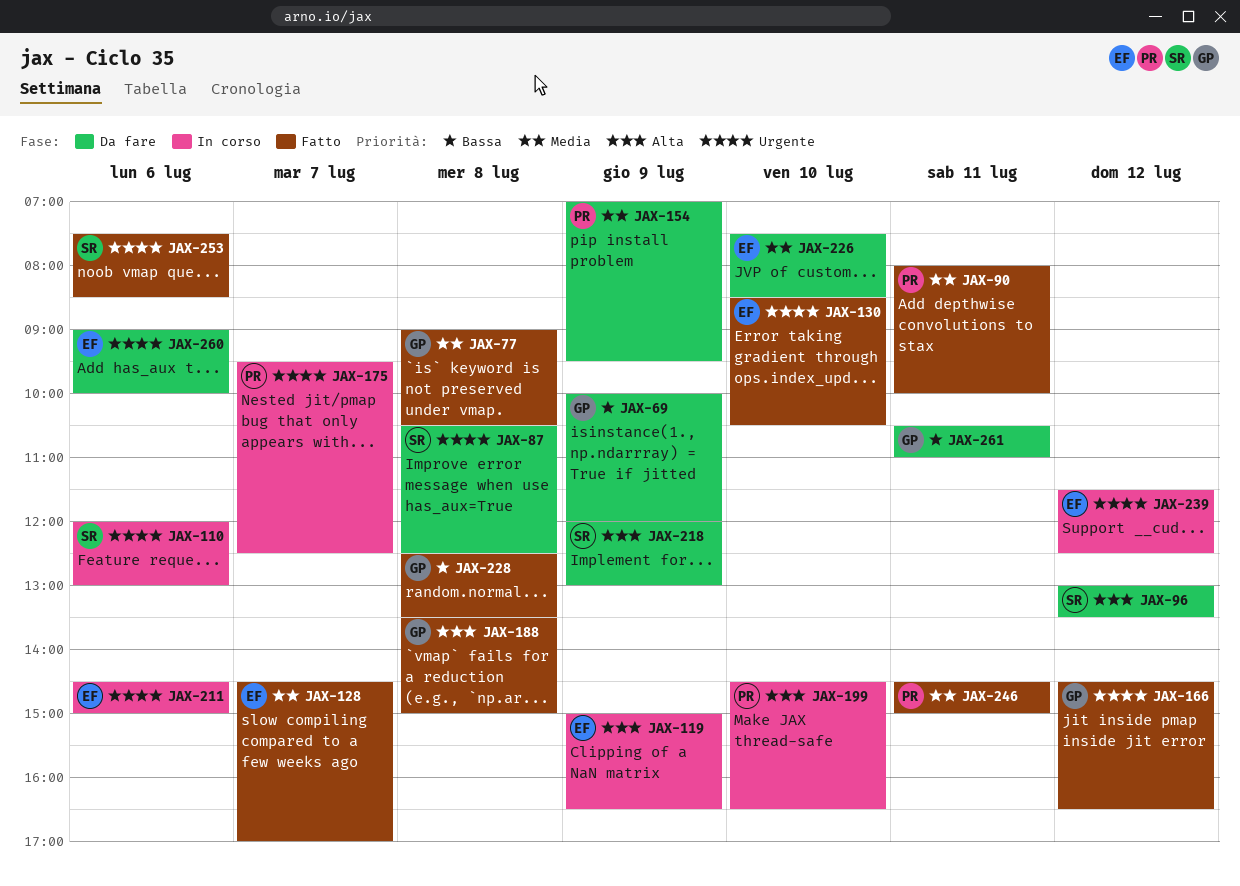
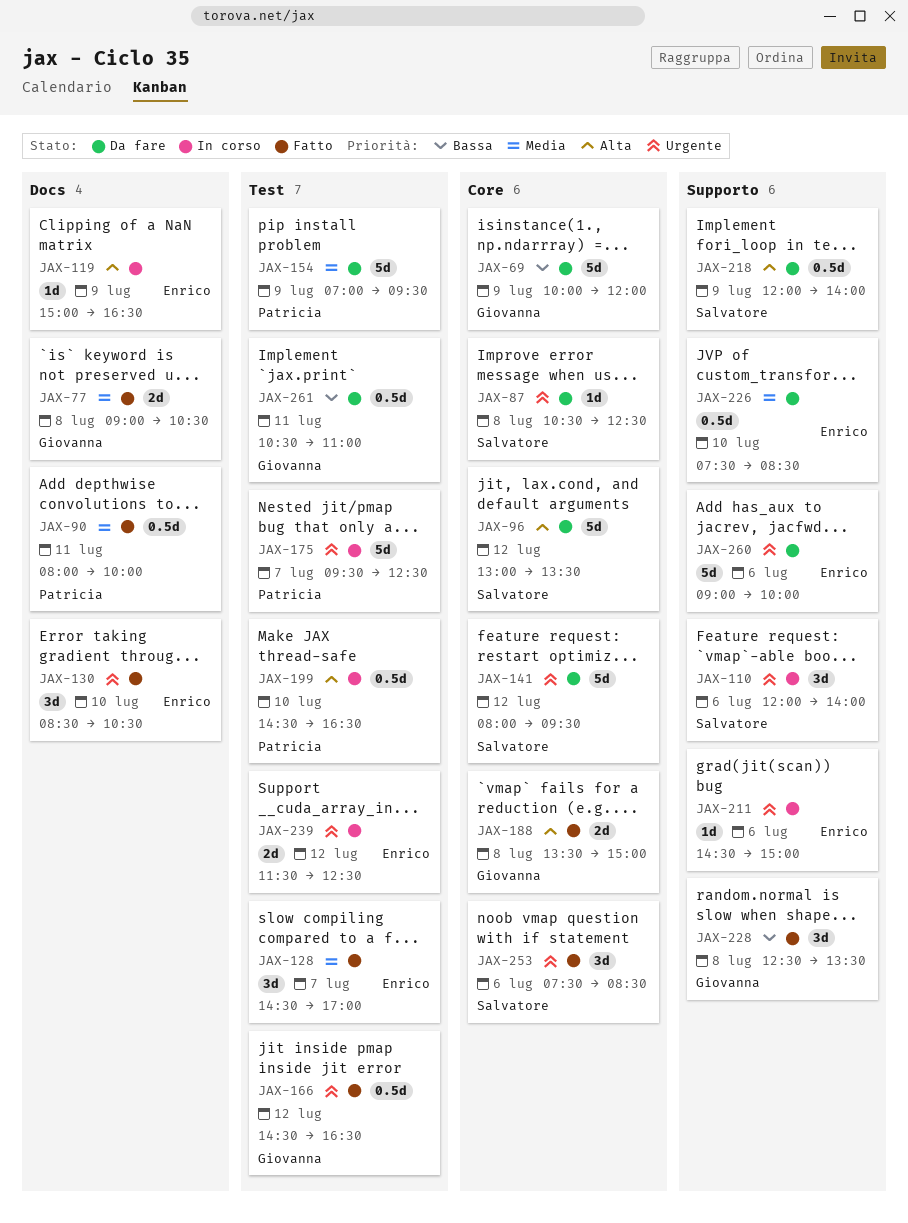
JAX-110, ends: 13:00 -> 14:00
JAX-141: none -> present
JAX-218, ends: 13:00 -> 14:00
JAX-246: present -> none

